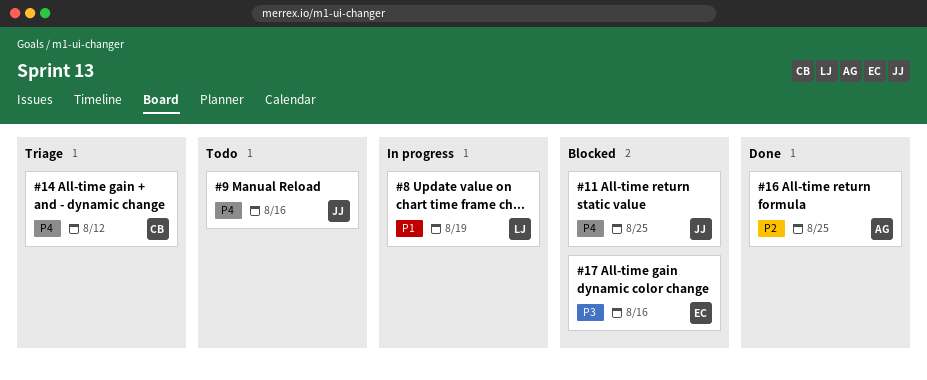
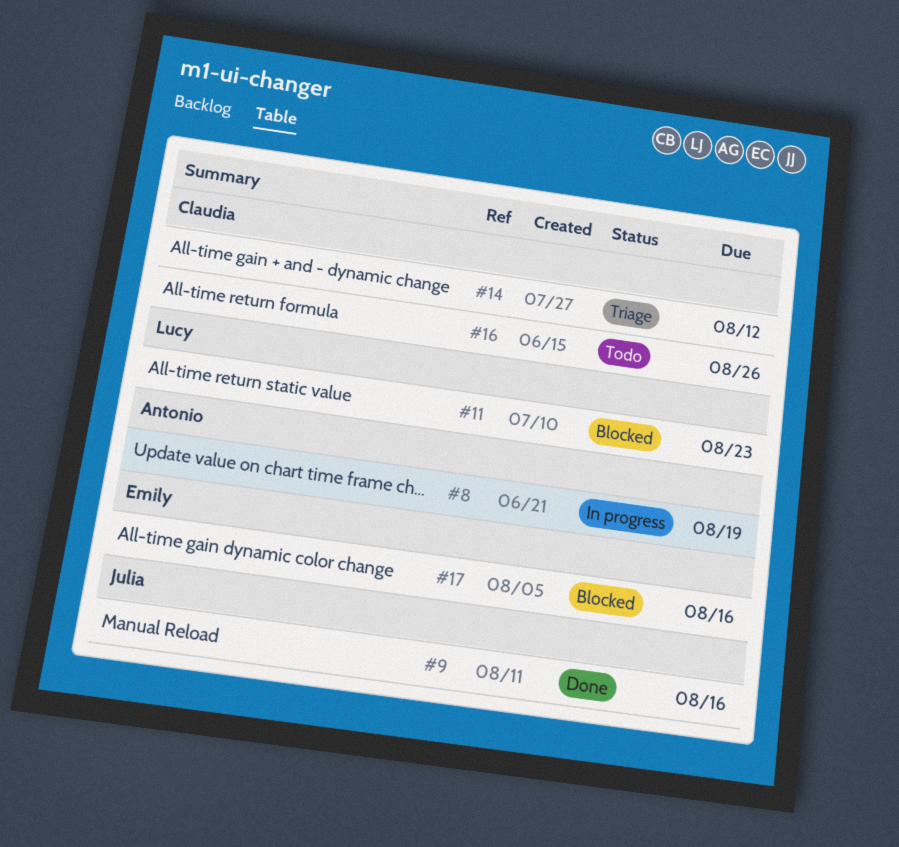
#8, owner: Lucy -> Antonio
#9, status: Todo -> Done
#11, owner: Julia -> Lucy
#11, due: Aug 25 -> Aug 23
#16, status: Done -> Todo
#16, owner: Antonio -> Claudia
#16, due: Aug 25 -> Aug 26

